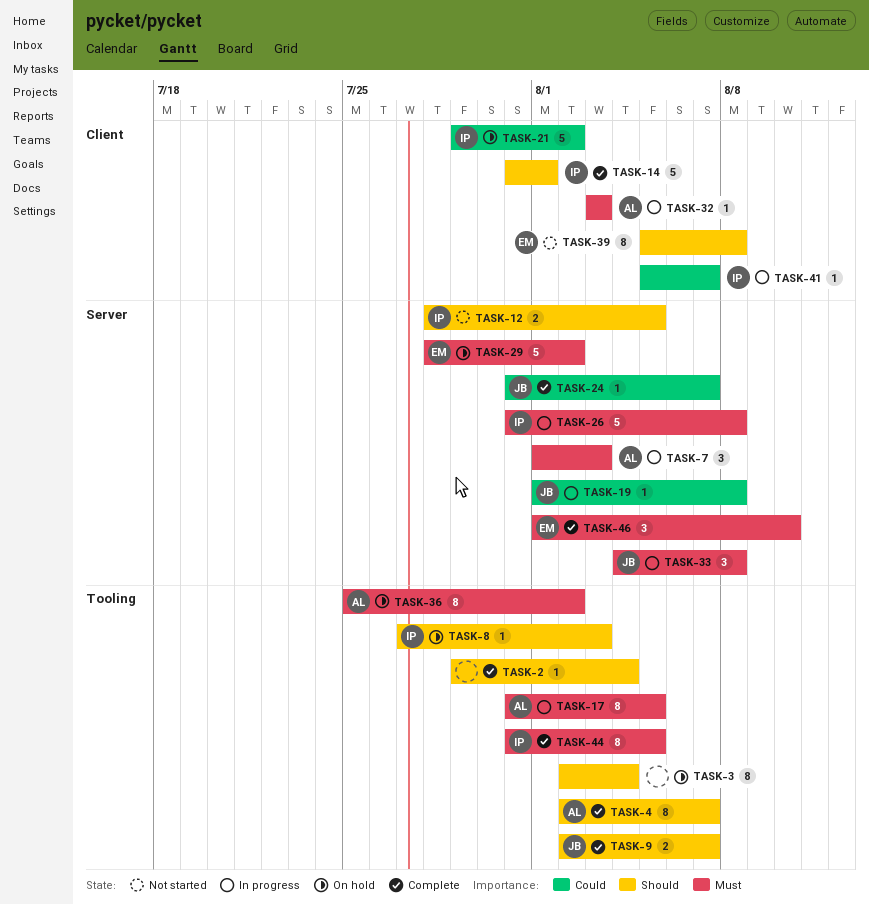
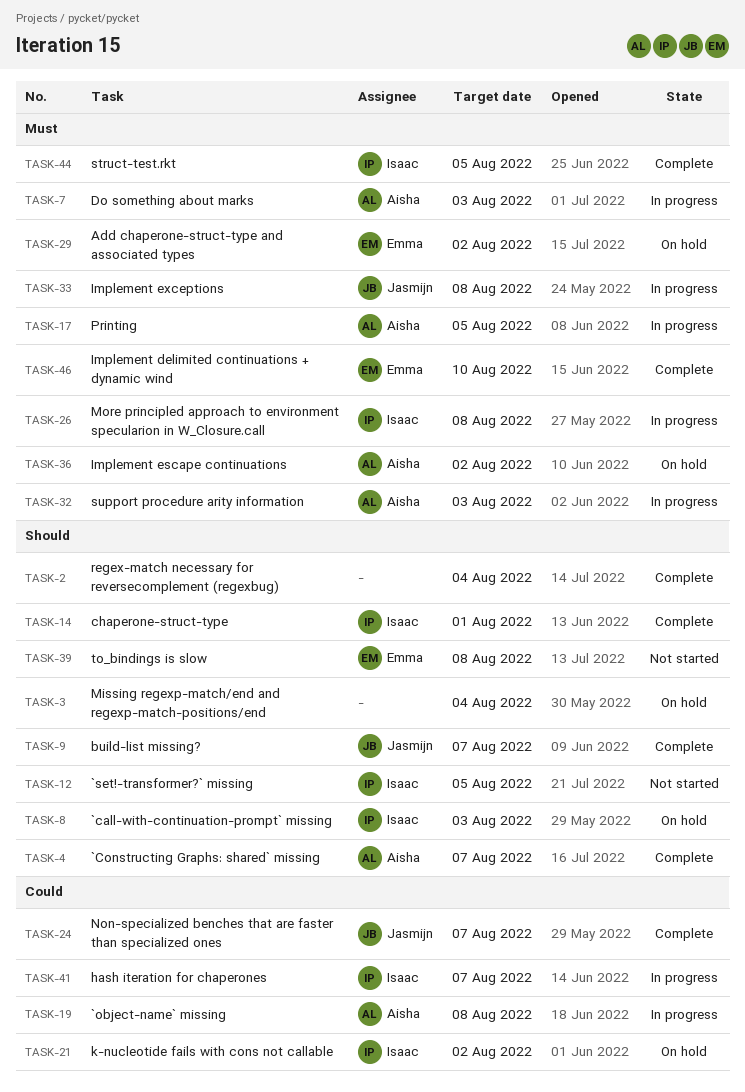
TASK-19, owner: Jasmijn -> Aisha

